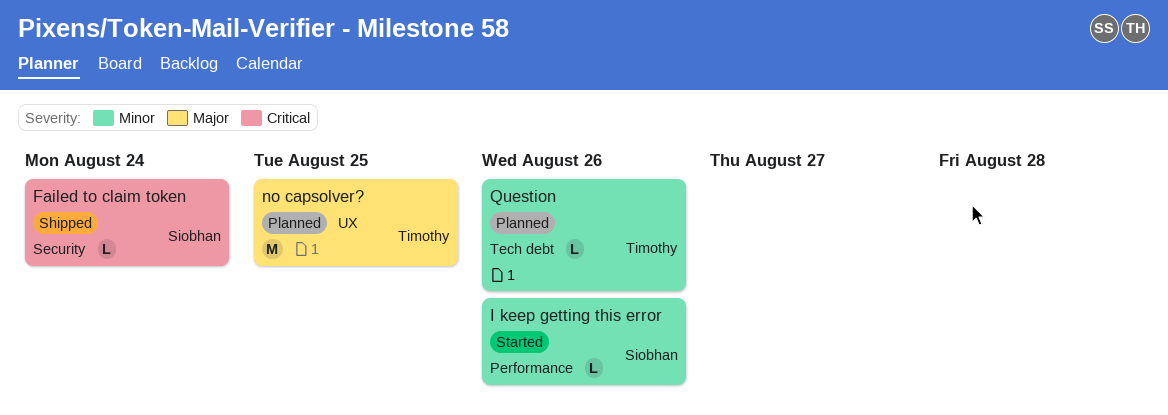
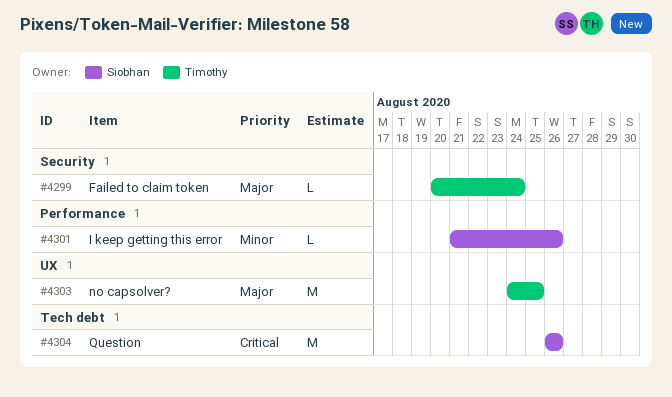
Failed to claim token, owner: Siobhan -> Timothy
Failed to claim token, priority: Critical -> Major
Question, owner: Timothy -> Siobhan
Question, priority: Minor -> Critical
Question, estimate: L -> M

